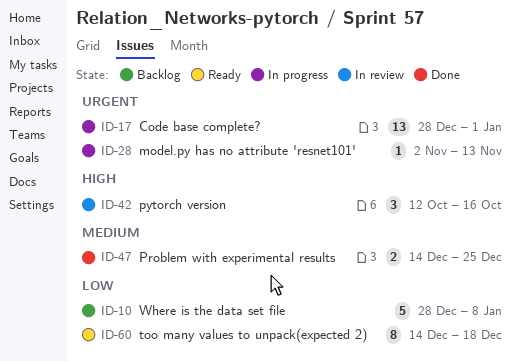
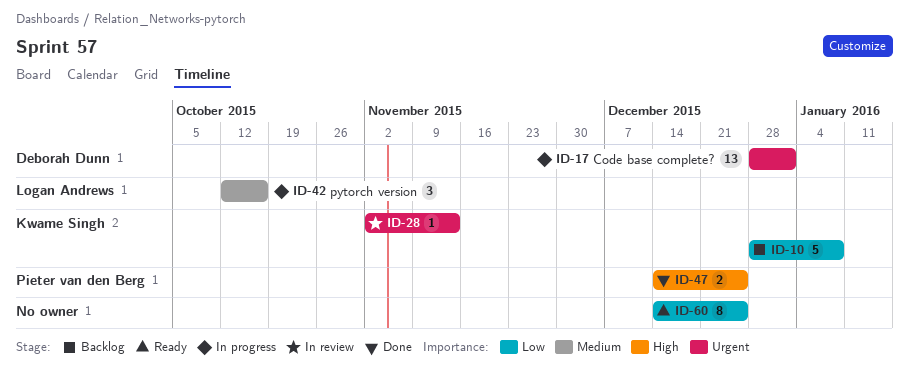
ID-28, status: In progress -> In review
ID-42, status: In review -> In progress
ID-42, priority: High -> Medium
ID-47, priority: Medium -> High
ID-60, due: Dec 18 -> Dec 25

